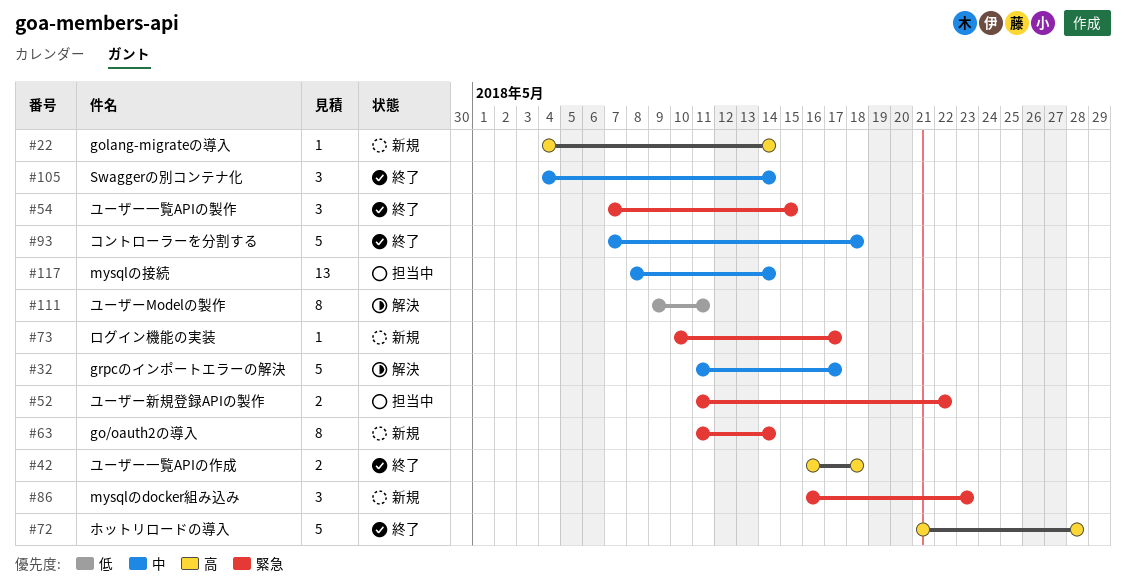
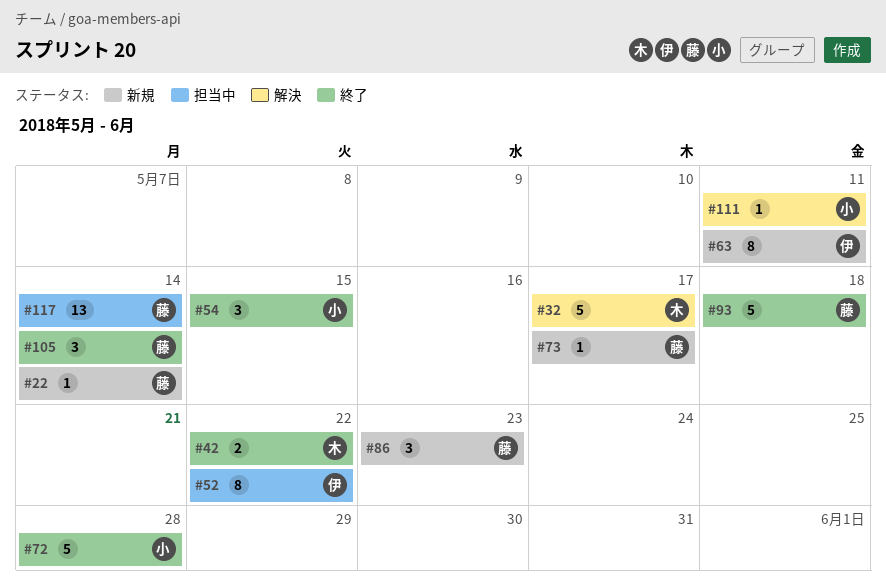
#42, due: May 18 -> May 22
#52, estimate: 2 -> 8
#63, due: May 14 -> May 11
#111, estimate: 8 -> 1

